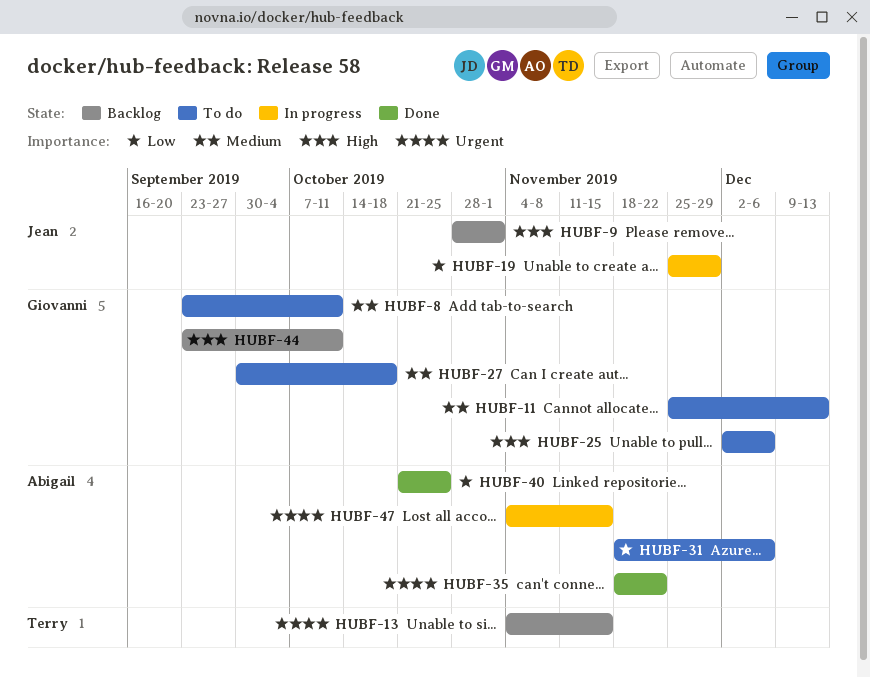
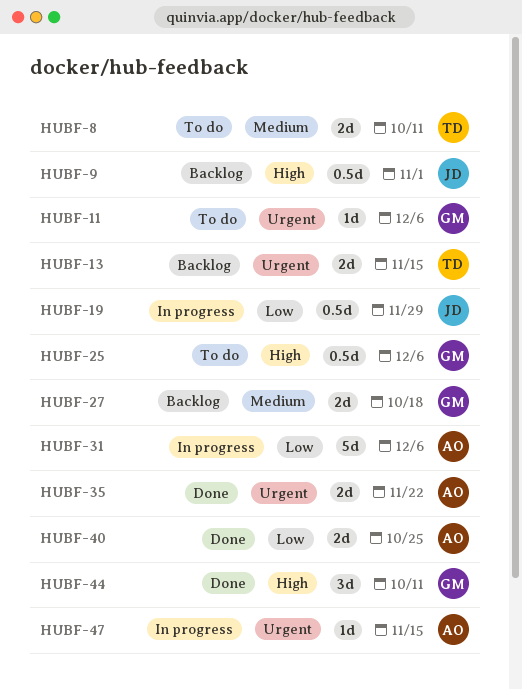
HUBF-8, owner: Giovanni -> Terry
HUBF-11, priority: Medium -> Urgent
HUBF-11, due: Dec 13 -> Dec 6
HUBF-27, status: To do -> Backlog
HUBF-31, status: To do -> In progress
HUBF-44, status: Backlog -> Done

